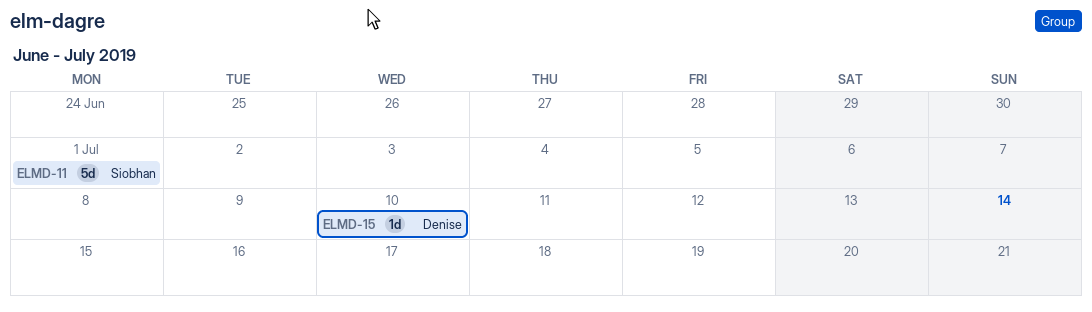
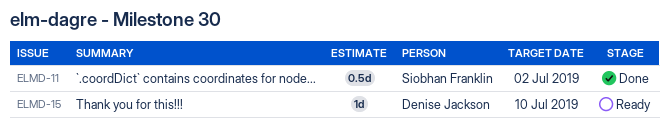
ELMD-11, estimate: 5d -> 0.5d
ELMD-11, due: Jul 1 -> Jul 2

